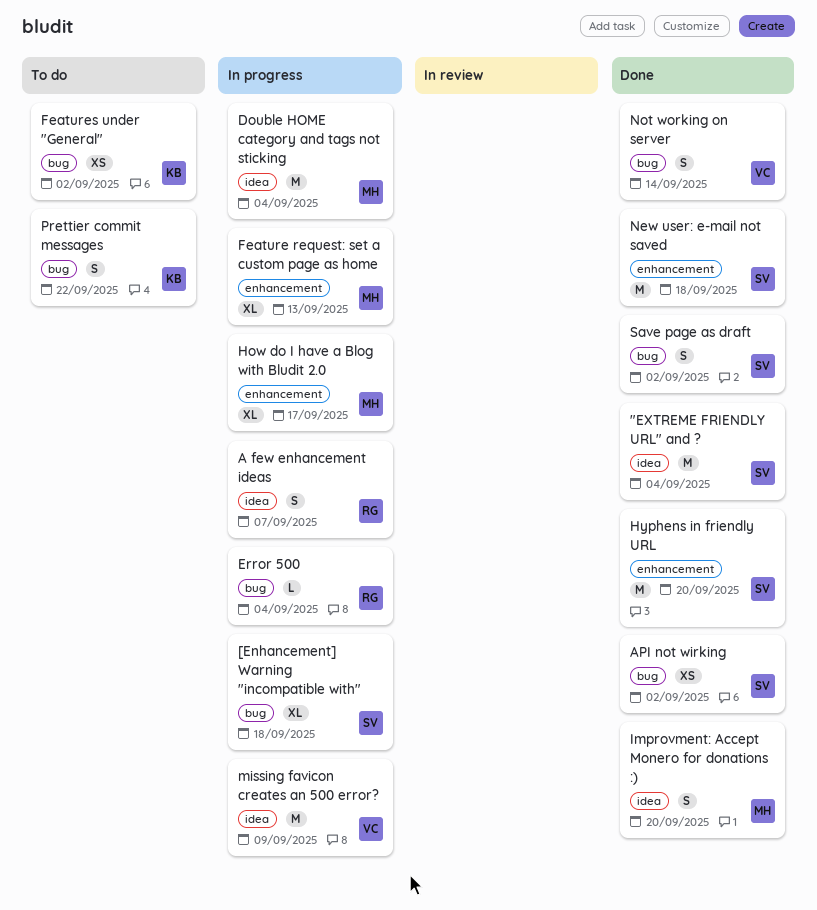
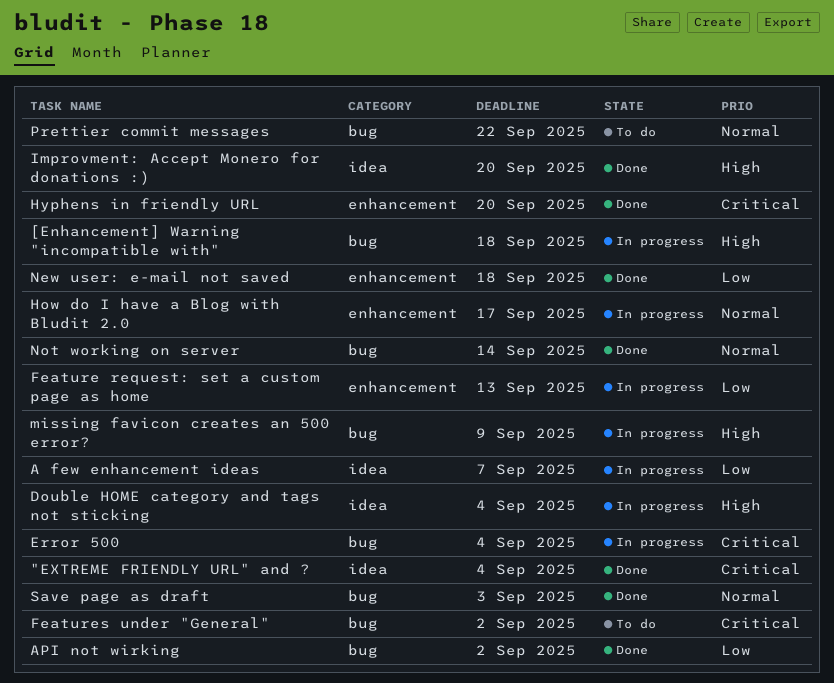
missing favicon creates an 500 error?, label: idea -> bug
Save page as draft, due: Sep 2 -> Sep 3

